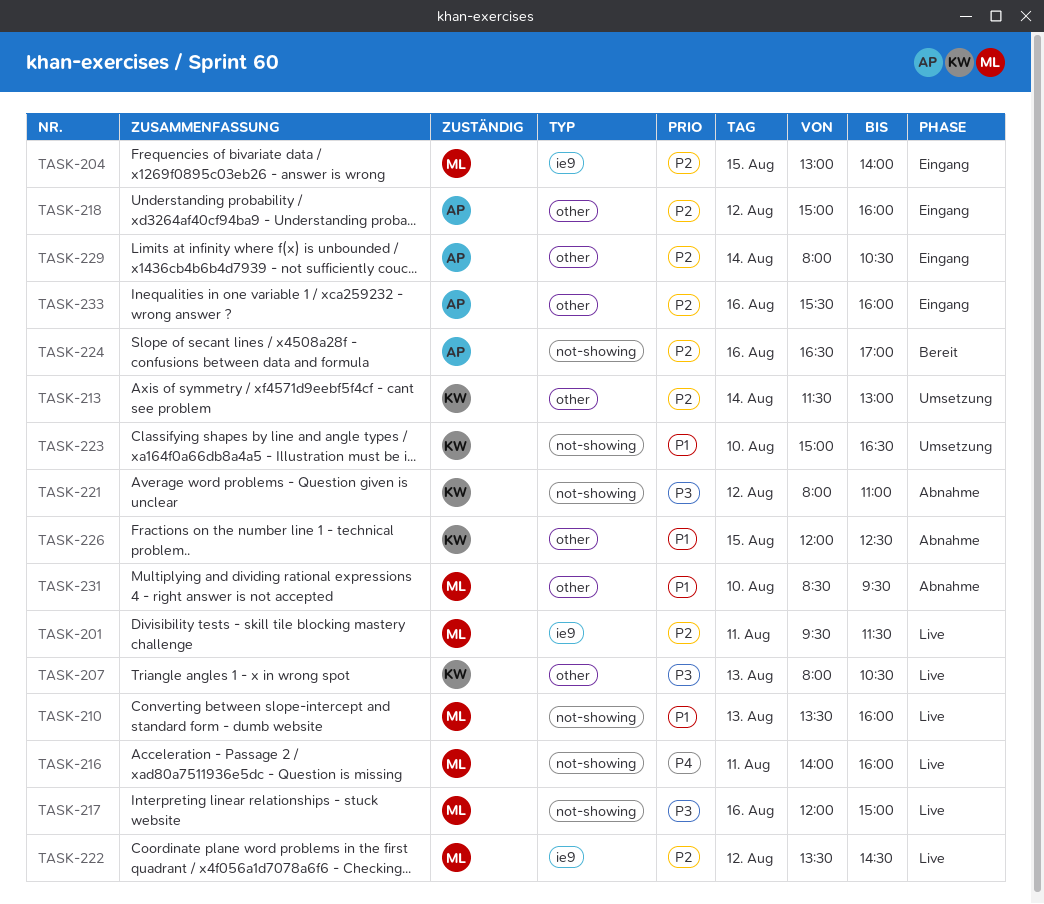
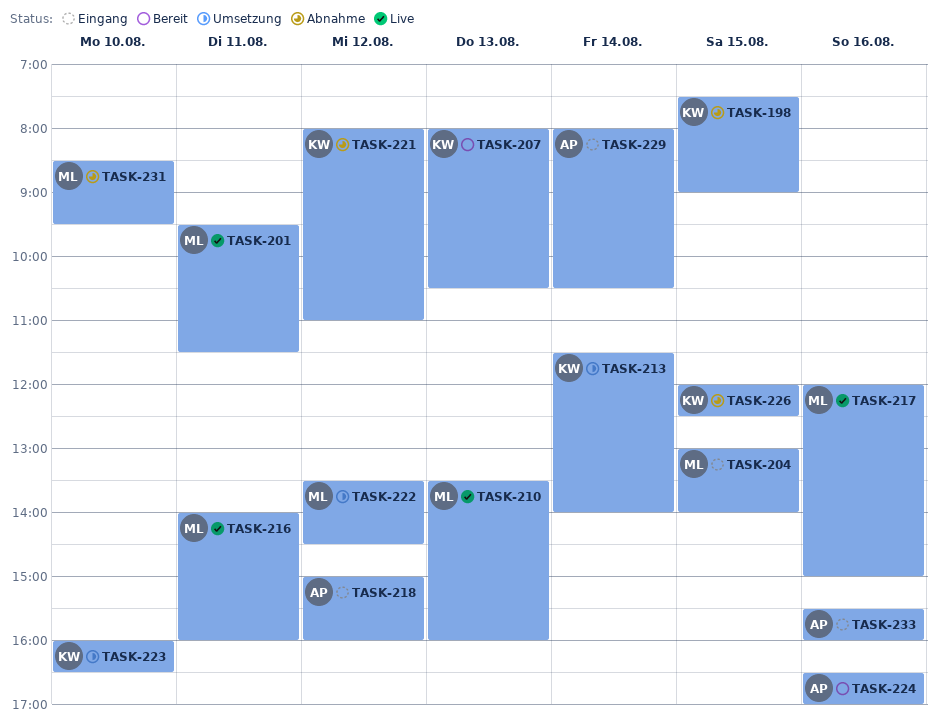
TASK-198: none -> present
TASK-207, status: Live -> Bereit
TASK-213, ends: 13:00 -> 14:00
TASK-222, status: Live -> Umsetzung
TASK-223, begins: 15:00 -> 16:00

